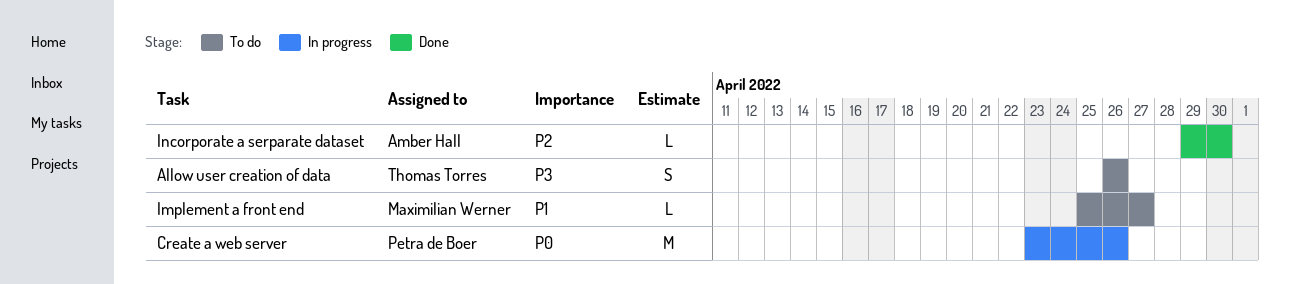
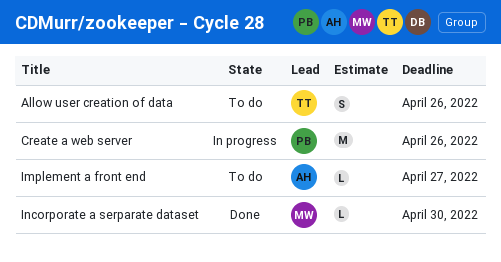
Implement a front end, owner: Maximilian Werner -> Amber Hall
Incorporate a serparate dataset, owner: Amber Hall -> Maximilian Werner

